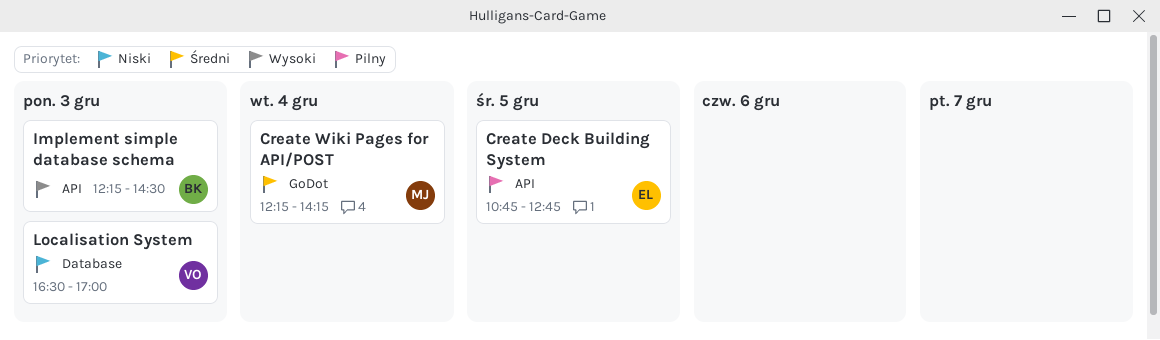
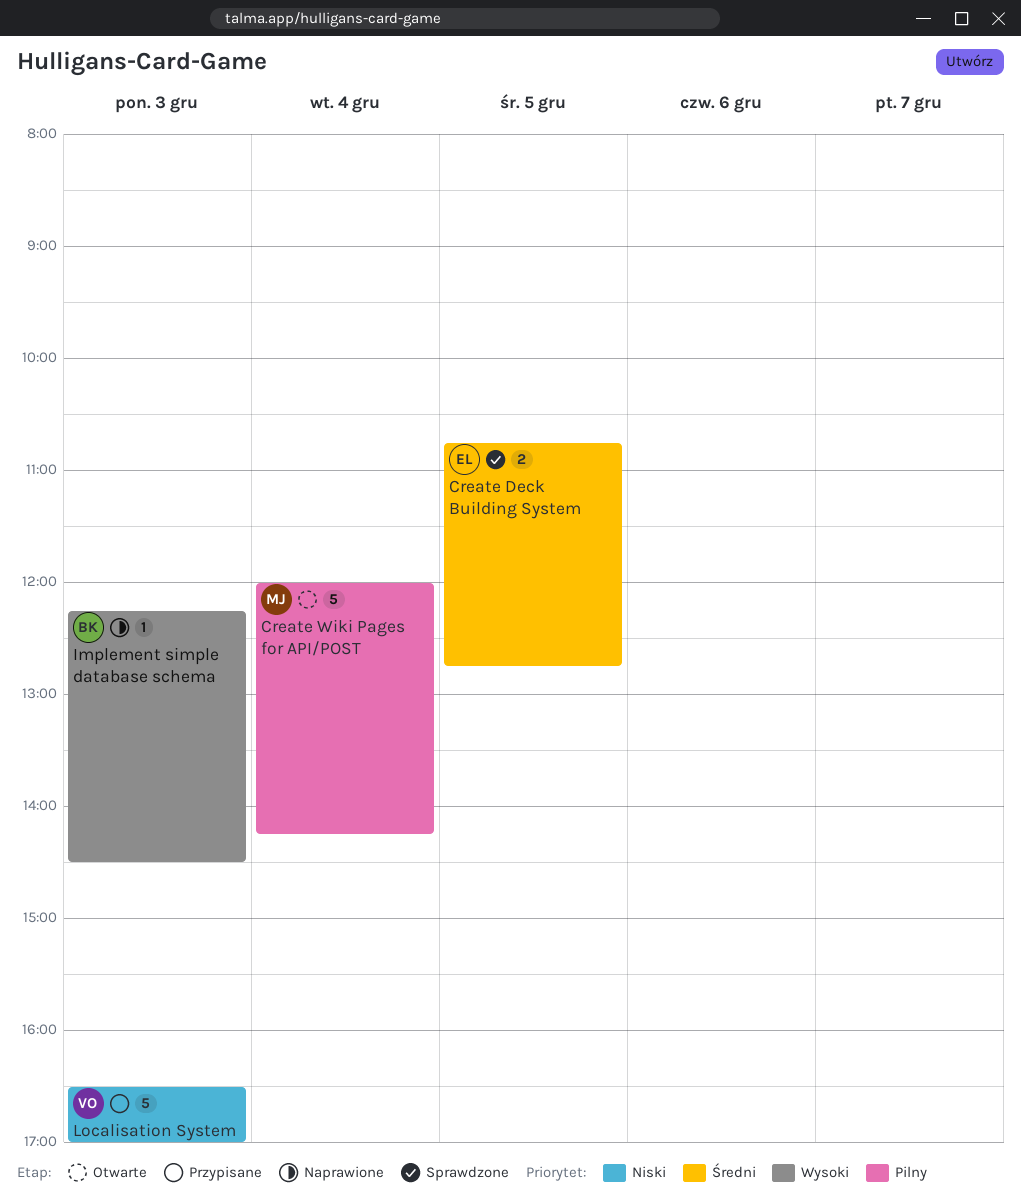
Create Deck Building System, priority: Pilny -> Średni
Create Wiki Pages for API/POST, priority: Średni -> Pilny
Create Wiki Pages for API/POST, begins: 12:15 -> 12:00

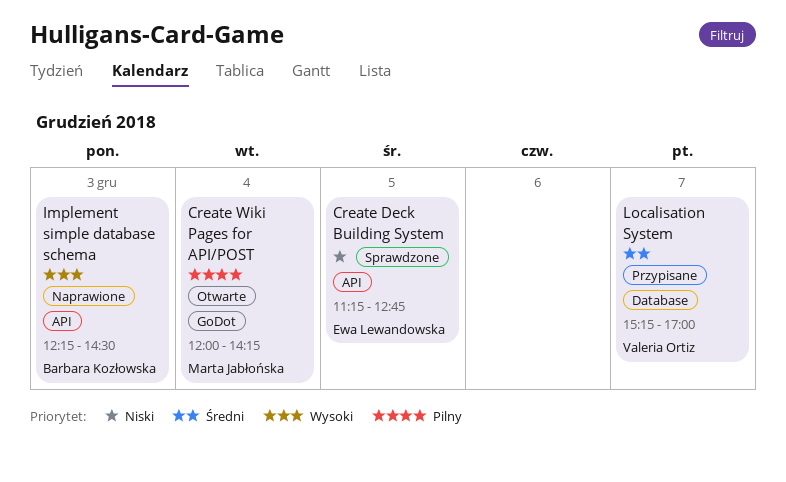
Create Deck Building System, priority: Średni -> Niski
Create Deck Building System, begins: 10:45 -> 11:15
Localisation System, priority: Niski -> Średni
Localisation System, day: Dec 3 -> Dec 7
Localisation System, begins: 16:30 -> 15:15

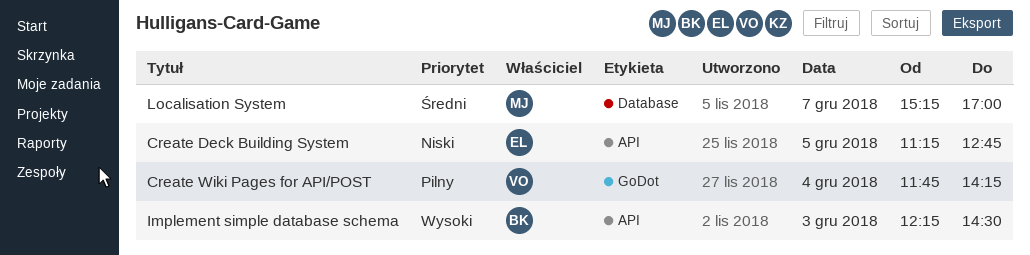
Create Wiki Pages for API/POST, owner: Marta Jabłońska -> Valeria Ortiz
Create Wiki Pages for API/POST, begins: 12:00 -> 11:45
Localisation System, owner: Valeria Ortiz -> Marta Jabłońska

